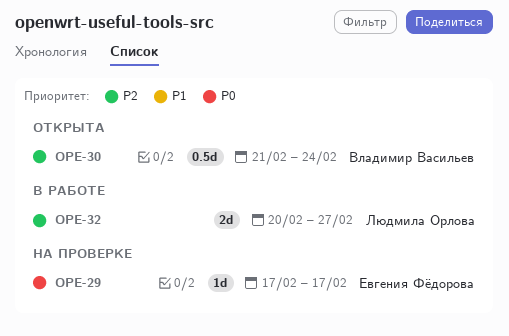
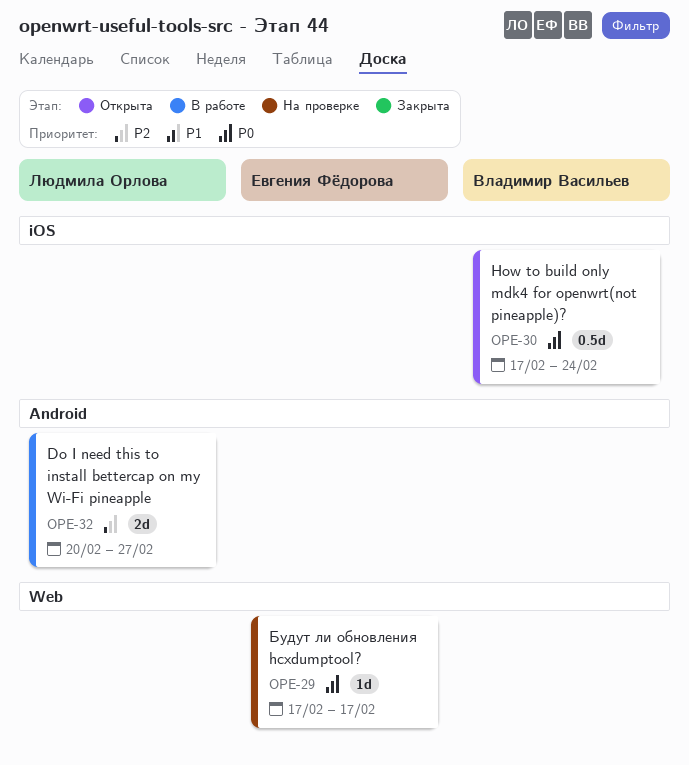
OPE-30, priority: P2 -> P0
OPE-30, start: Feb 21 -> Feb 17

